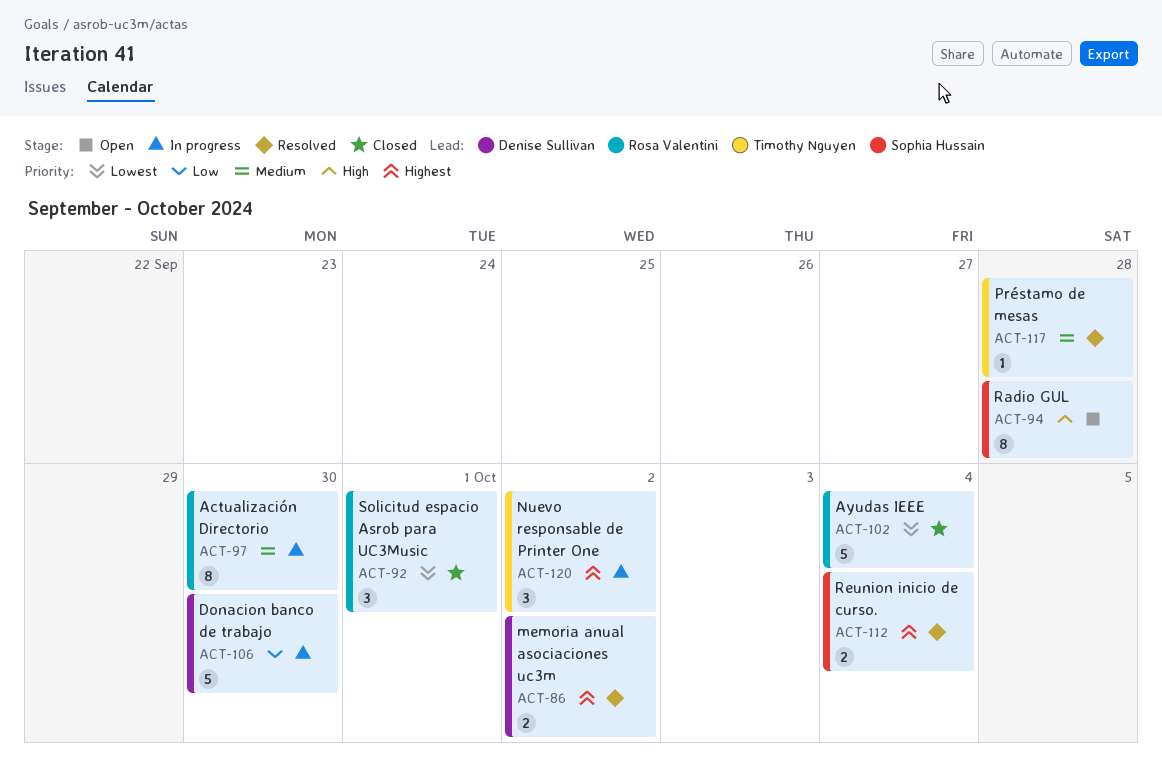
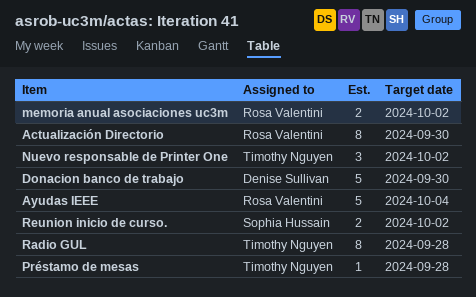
memoria anual asociaciones uc3m, owner: Denise Sullivan -> Rosa Valentini
Radio GUL, owner: Sophia Hussain -> Timothy Nguyen
Reunion inicio de curso., due: Oct 4 -> Oct 2
Solicitud espacio Asrob para UC3Music: present -> none

